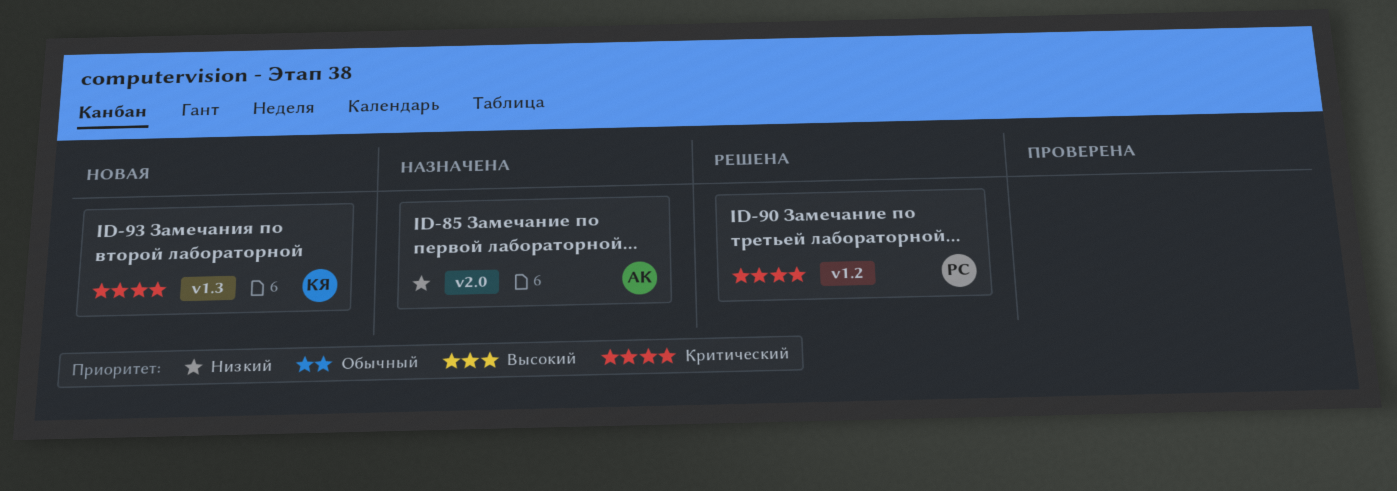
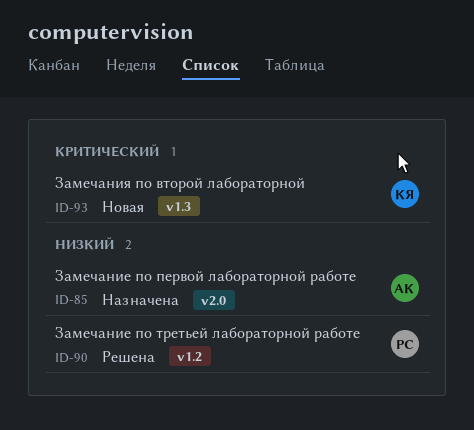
ID-90, priority: Критический -> Низкий

